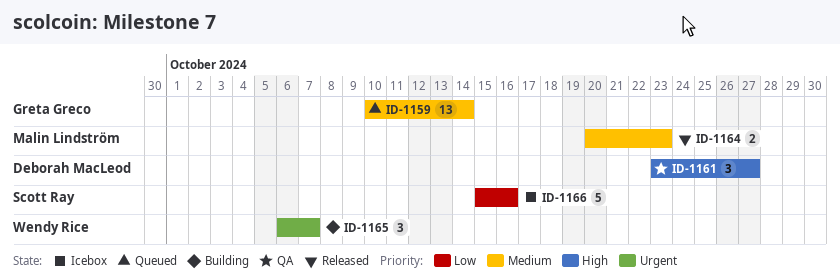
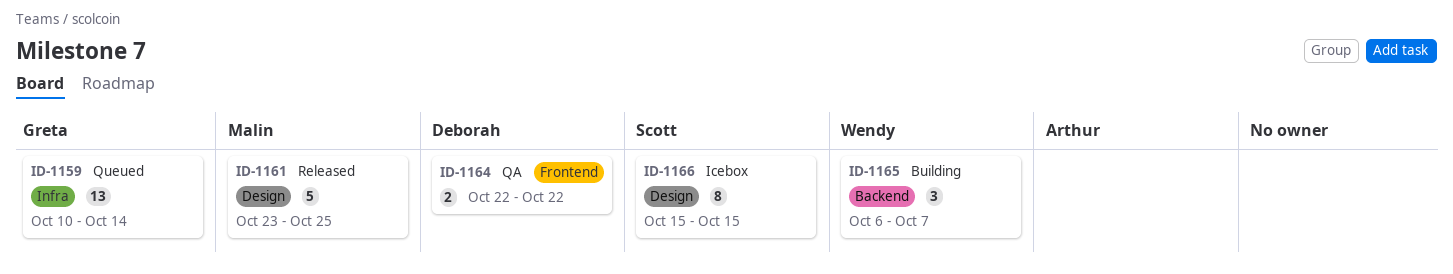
ID-1161, status: QA -> Released
ID-1161, owner: Deborah MacLeod -> Malin Lindström
ID-1161, estimate: 3 -> 5
ID-1161, due: Oct 27 -> Oct 25
ID-1164, status: Released -> QA
ID-1164, owner: Malin Lindström -> Deborah MacLeod
ID-1164, start: Oct 20 -> Oct 22
ID-1164, due: Oct 23 -> Oct 22
ID-1166, estimate: 5 -> 8
ID-1166, due: Oct 16 -> Oct 15

